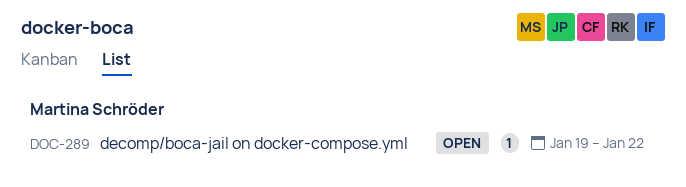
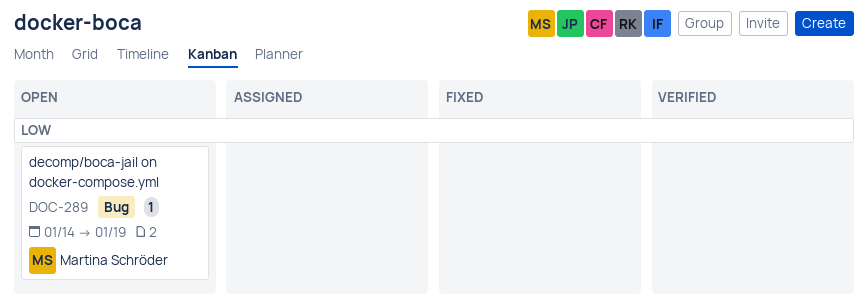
DOC-289, start: Jan 19 -> Jan 14
DOC-289, due: Jan 22 -> Jan 19

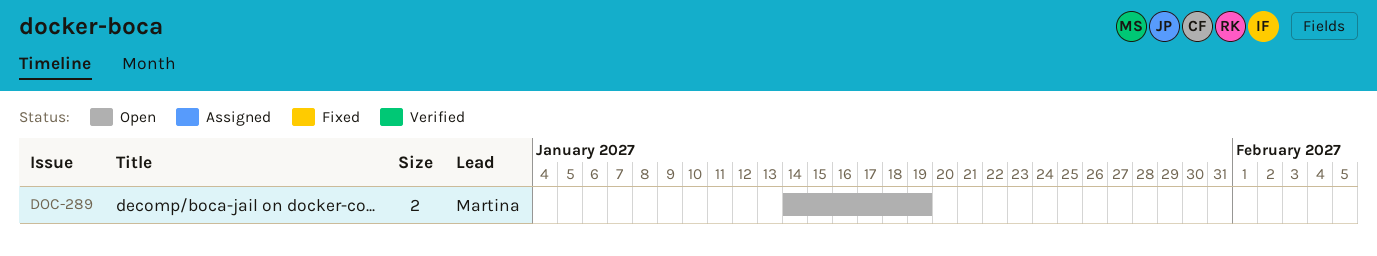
DOC-289, estimate: 1 -> 2

